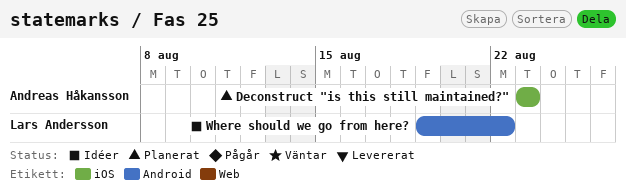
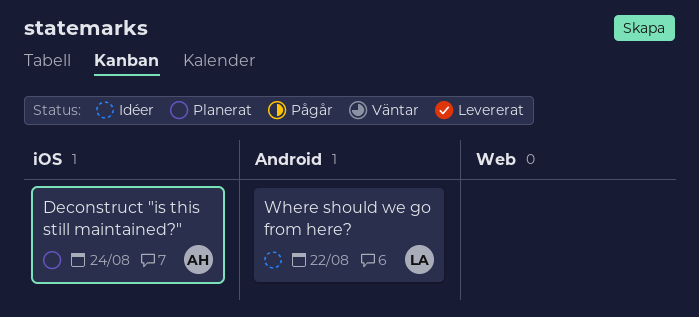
Deconstruct "is this still maintained?", due: Aug 23 -> Aug 24

